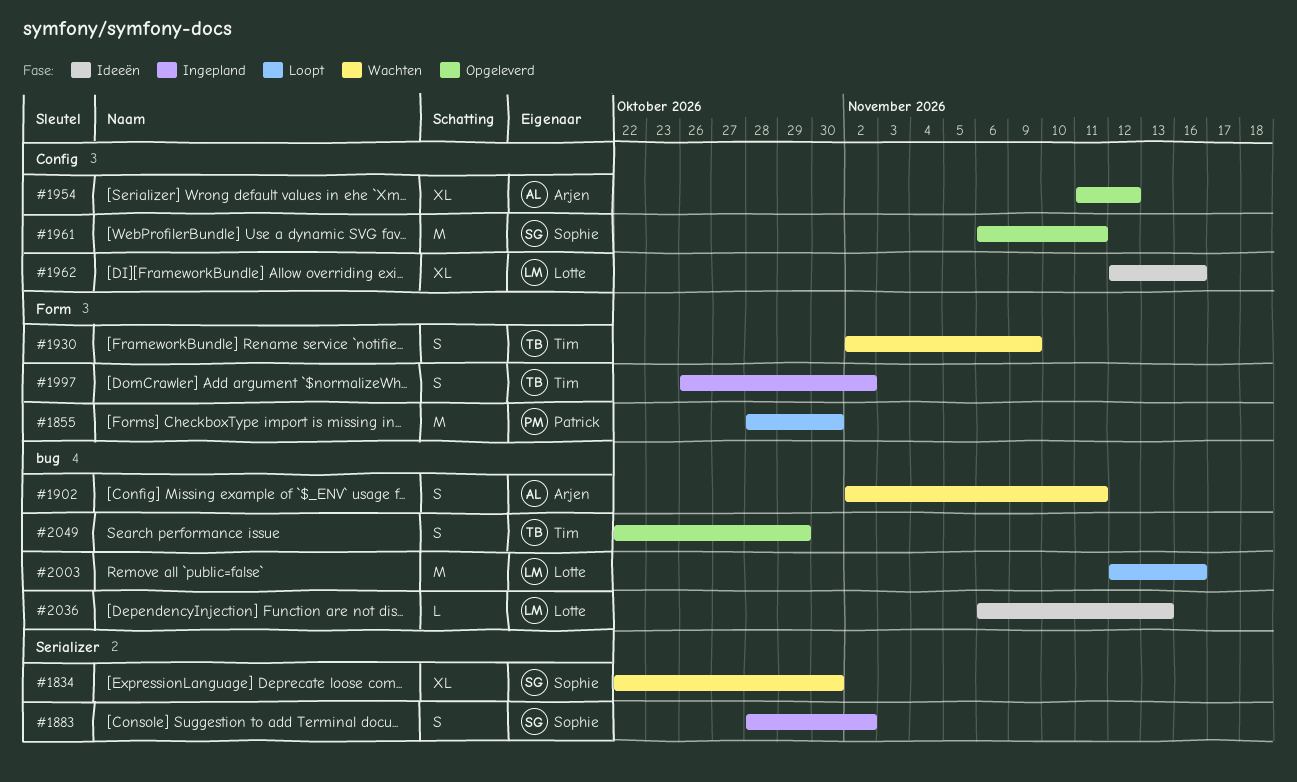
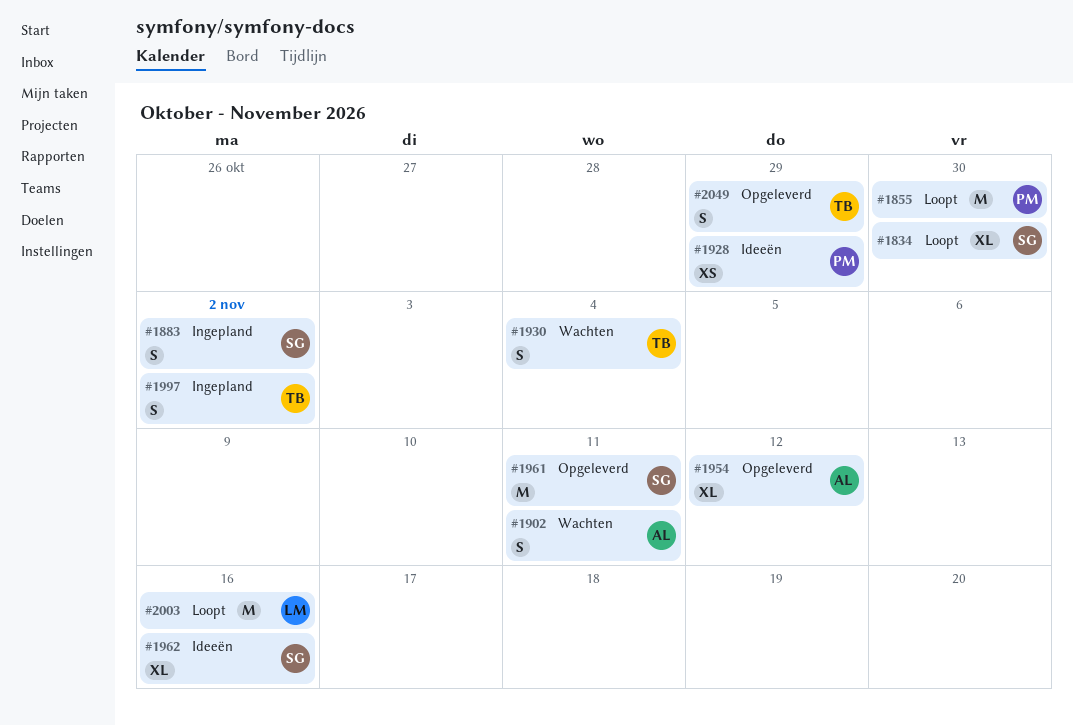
#1834, status: Wachten -> Loopt
#1928: none -> present
#1930, due: Nov 9 -> Nov 4
#1962, owner: Lotte -> Sophie
#2036: present -> none

